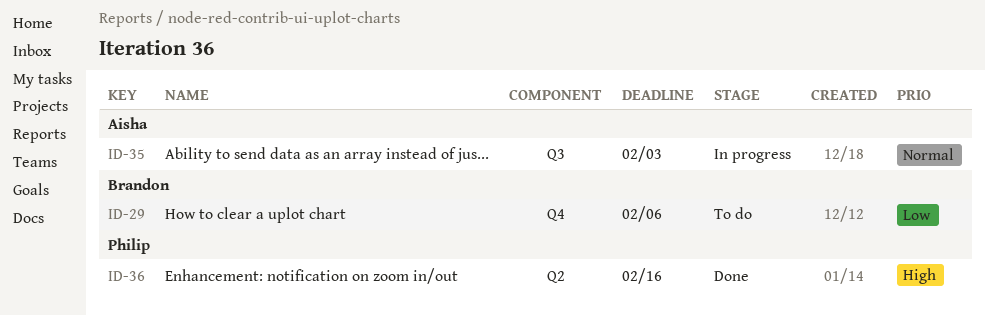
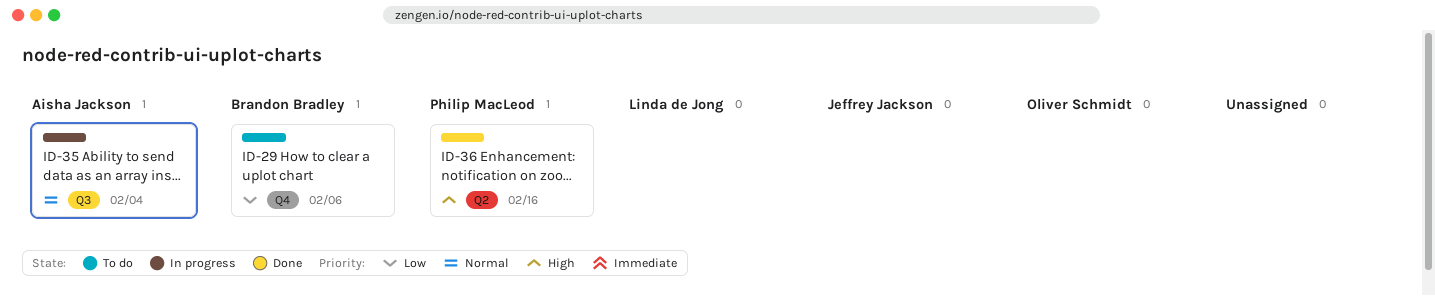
ID-35, due: Feb 3 -> Feb 4

